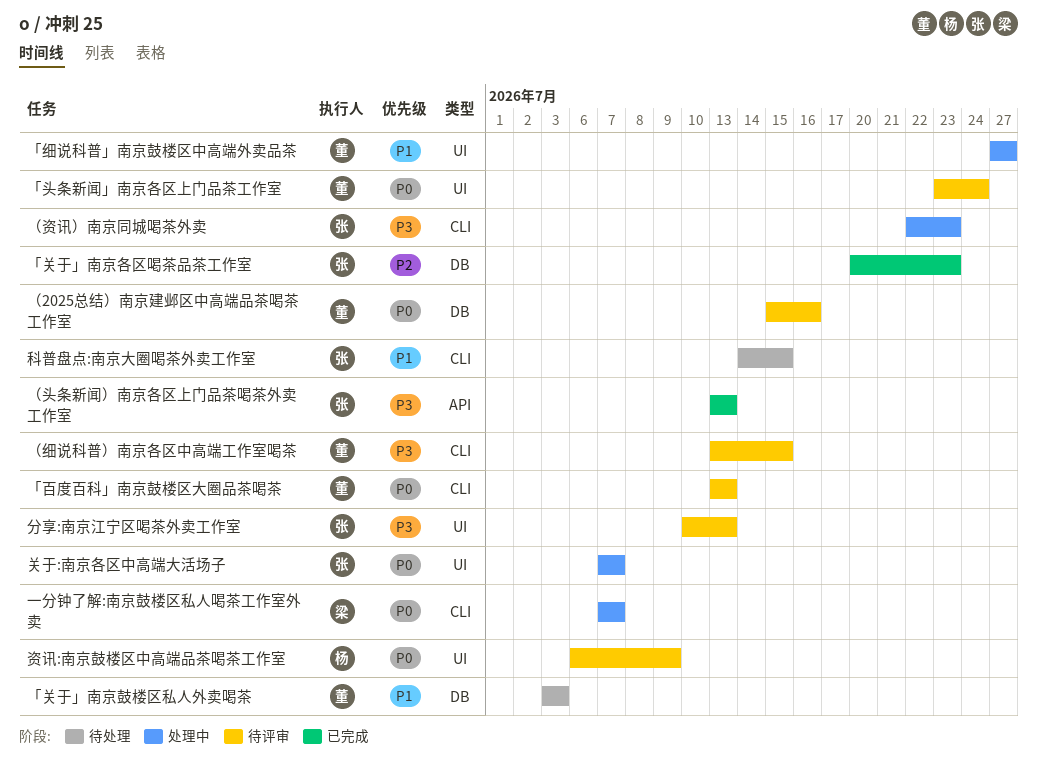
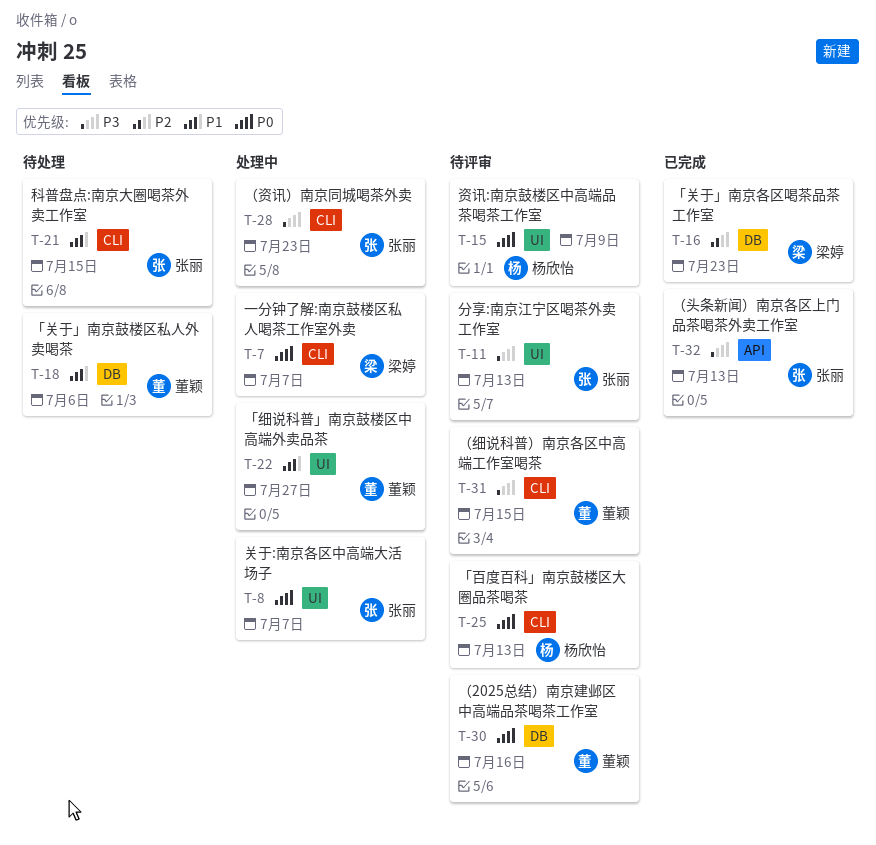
「关于」南京各区喝茶品茶工作室, owner: 张丽 -> 梁婷
「关于」南京鼓楼区私人外卖喝茶, due: Jul 3 -> Jul 6
「头条新闻」南京各区上门品茶工作室: present -> none
「百度百科」南京鼓楼区大圈品茶喝茶, owner: 董颖 -> 杨欣怡

